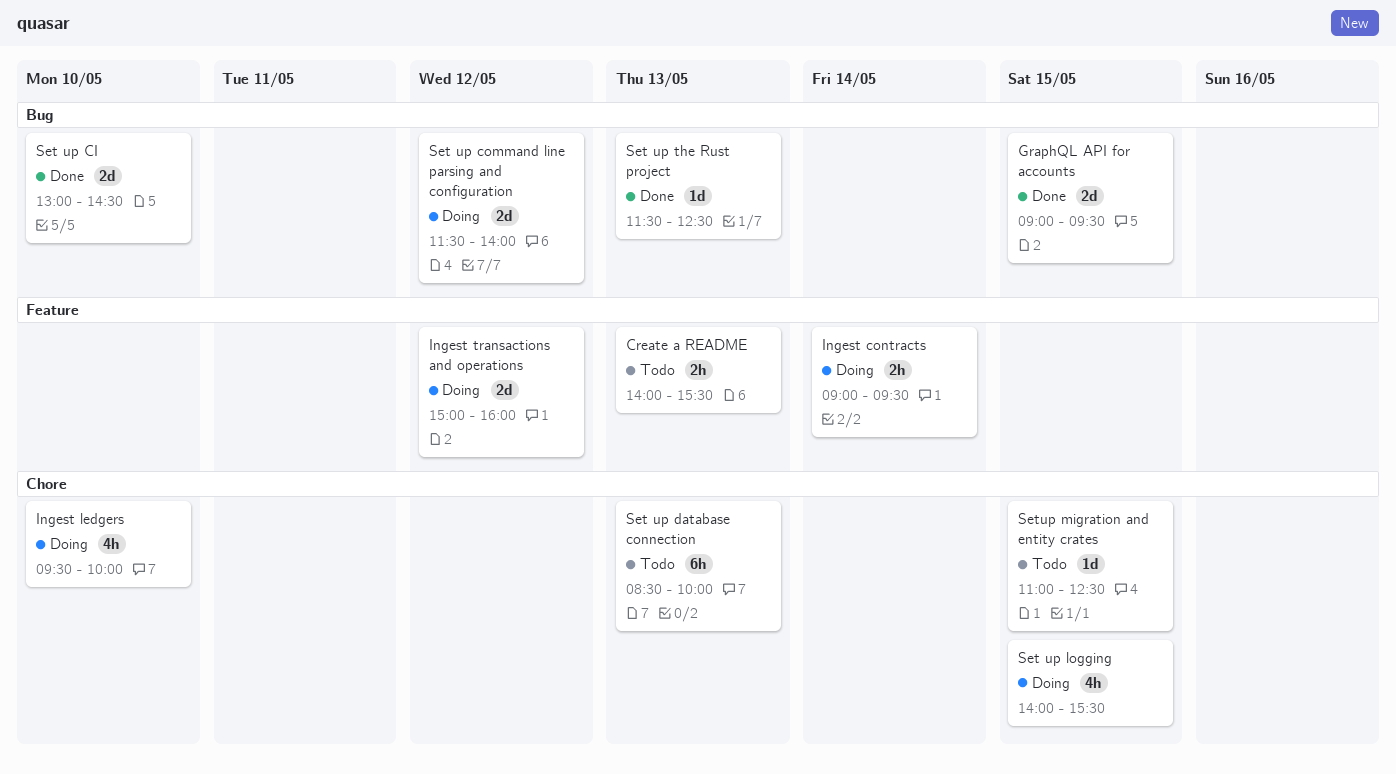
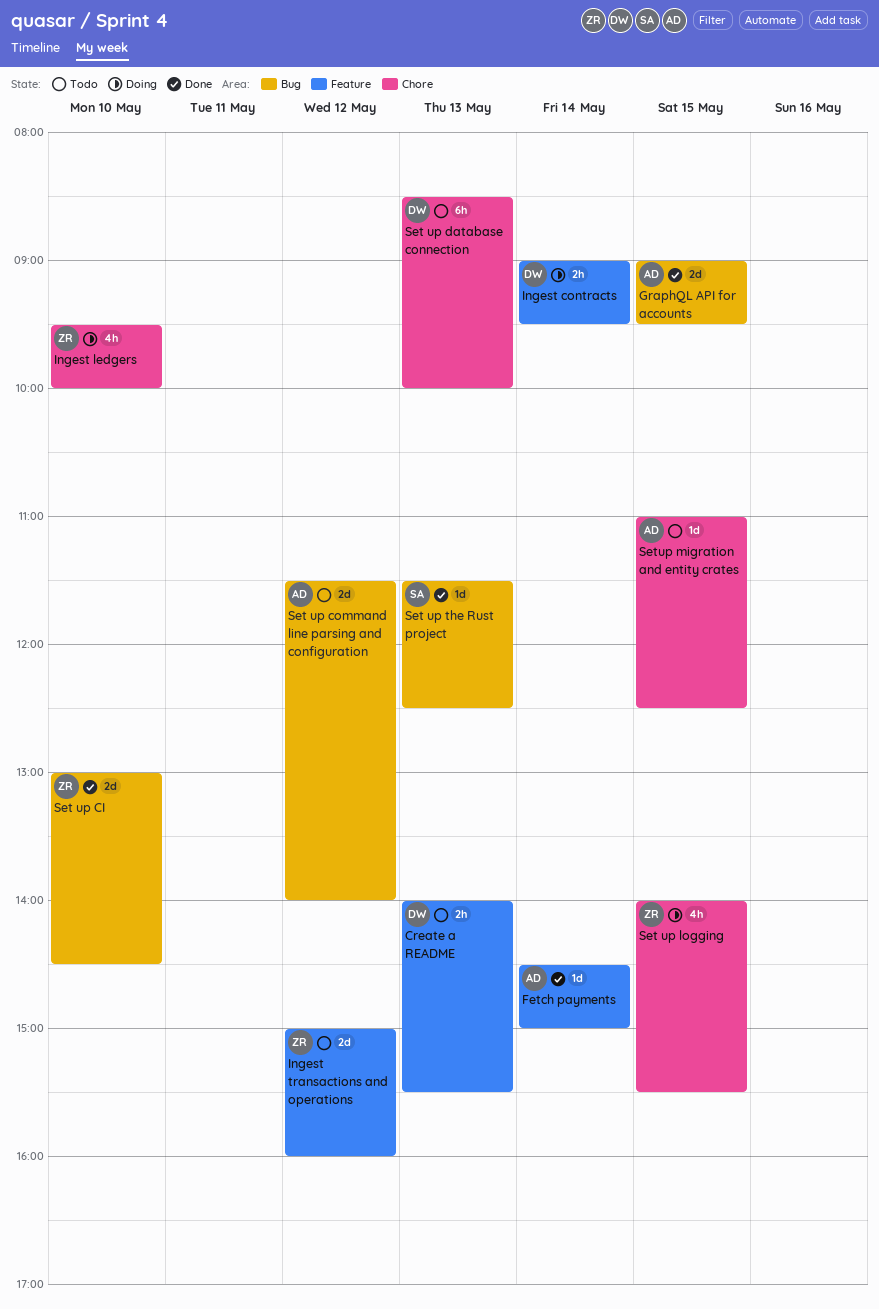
Fetch payments: none -> present
Ingest transactions and operations, status: Doing -> Todo
Set up command line parsing and configuration, status: Doing -> Todo

